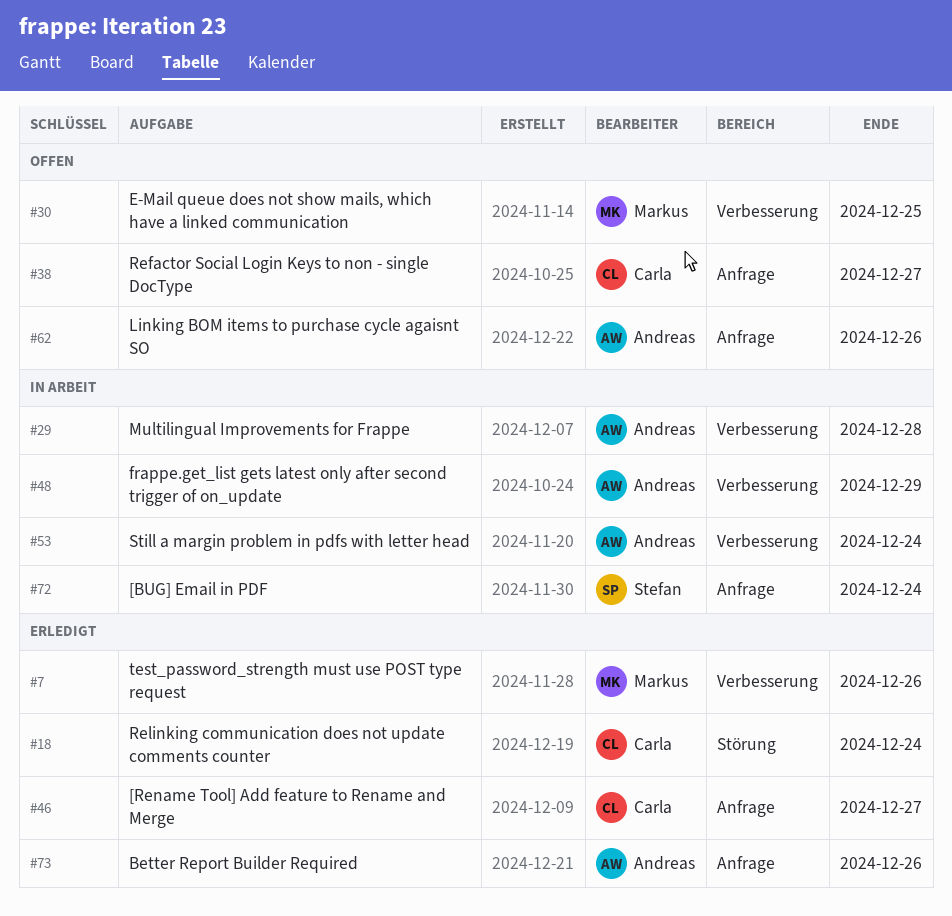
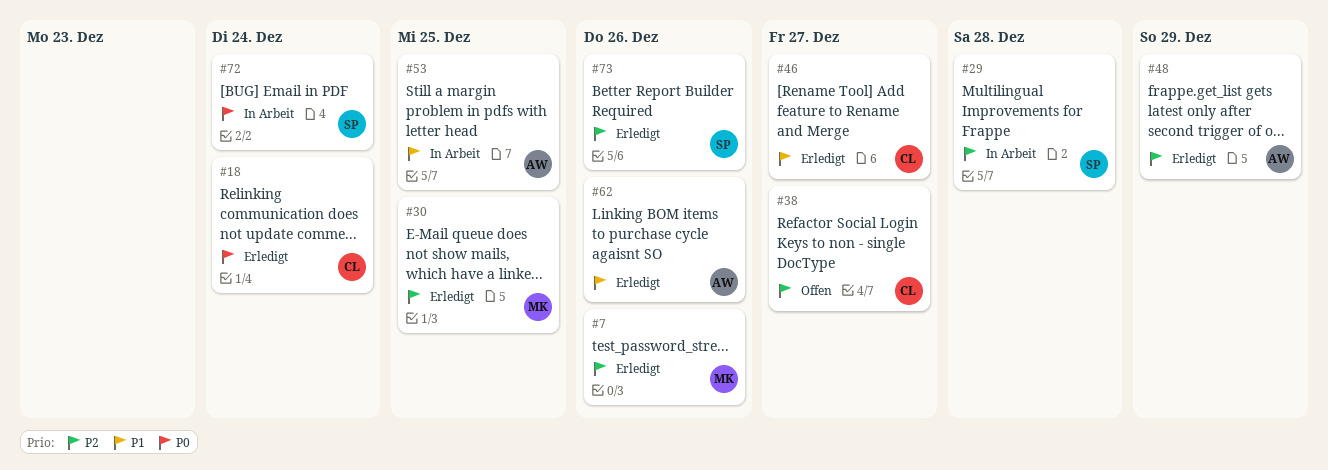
#29, owner: Andreas -> Stefan
#30, status: Offen -> Erledigt
#48, status: In Arbeit -> Erledigt
#53, due: Dec 24 -> Dec 25
#62, status: Offen -> Erledigt
#73, owner: Andreas -> Stefan

